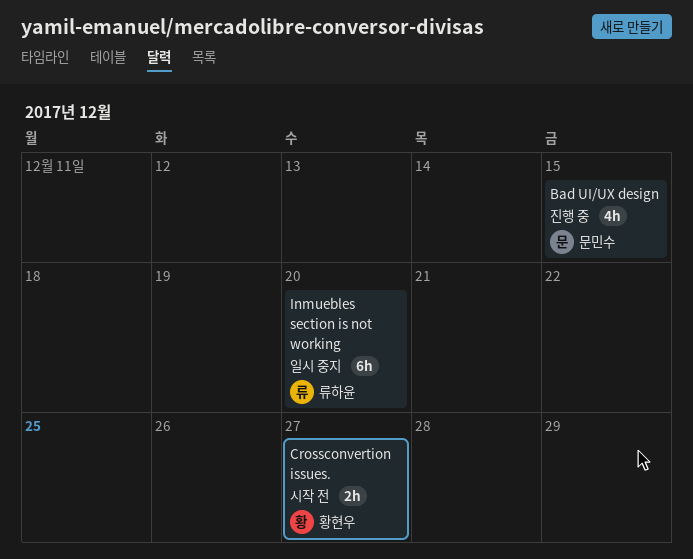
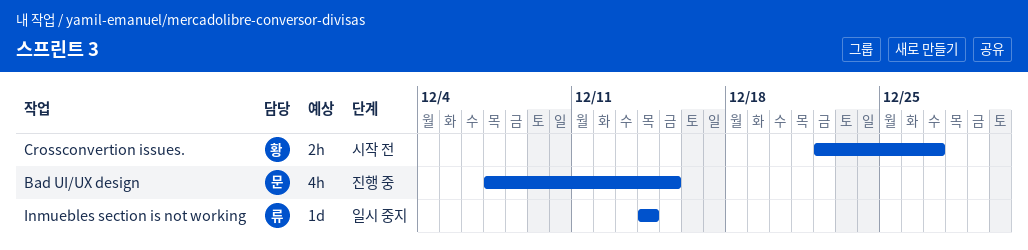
Inmuebles section is not working, estimate: 6h -> 1d
Inmuebles section is not working, due: Dec 20 -> Dec 14

